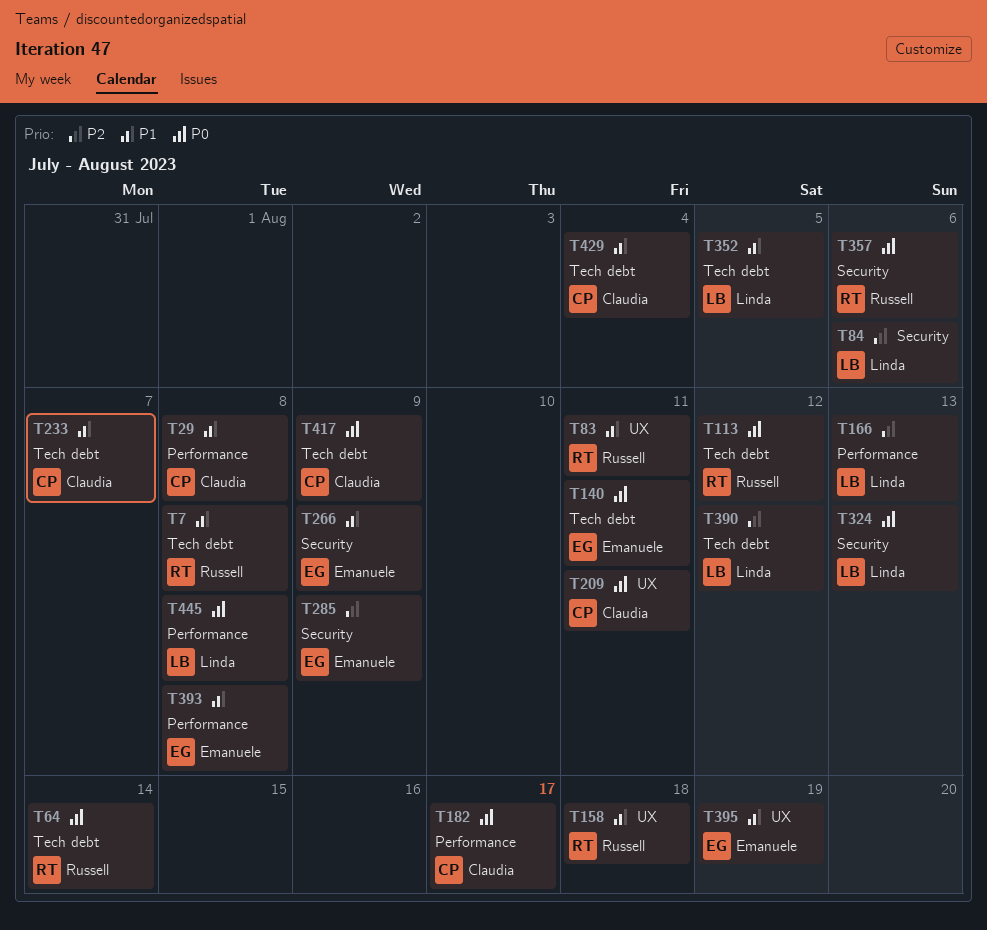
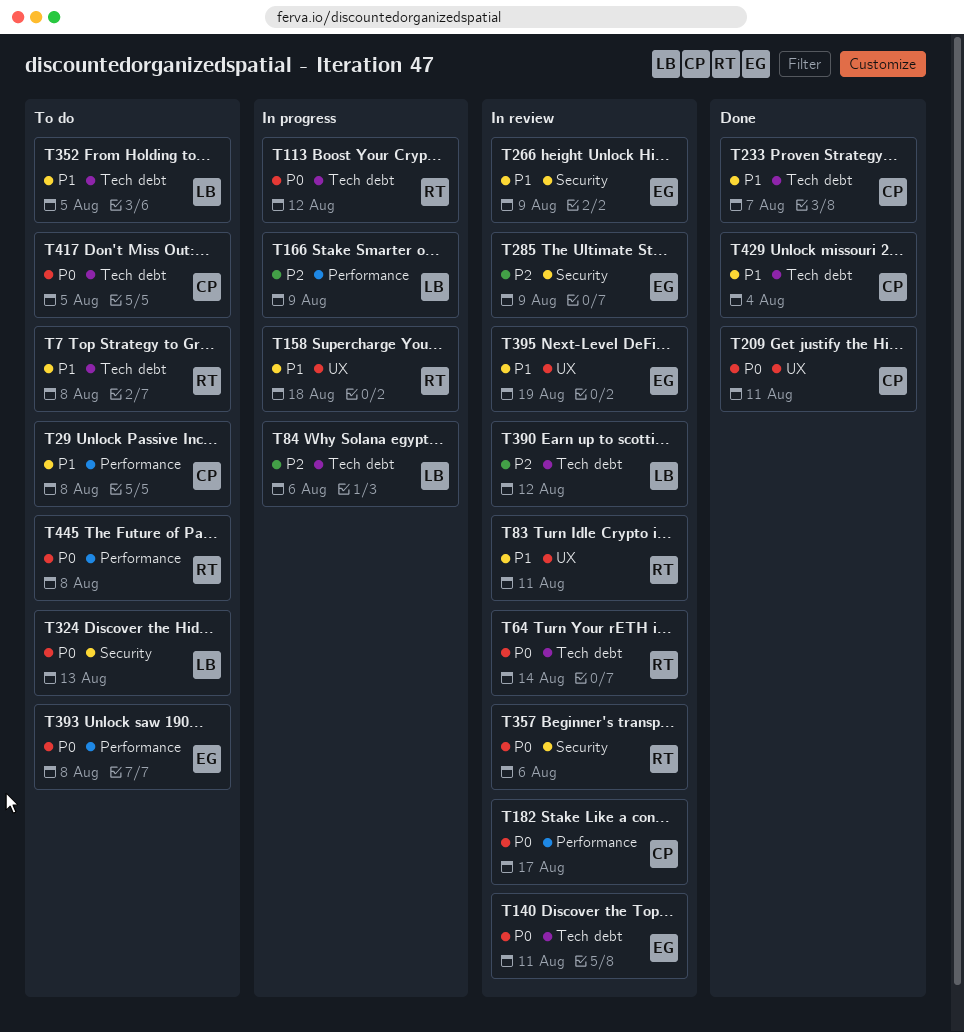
T84, label: Security -> Tech debt
T166, due: Aug 13 -> Aug 9
T393, priority: P1 -> P0
T417, due: Aug 9 -> Aug 5
T445, owner: Linda -> Russell

